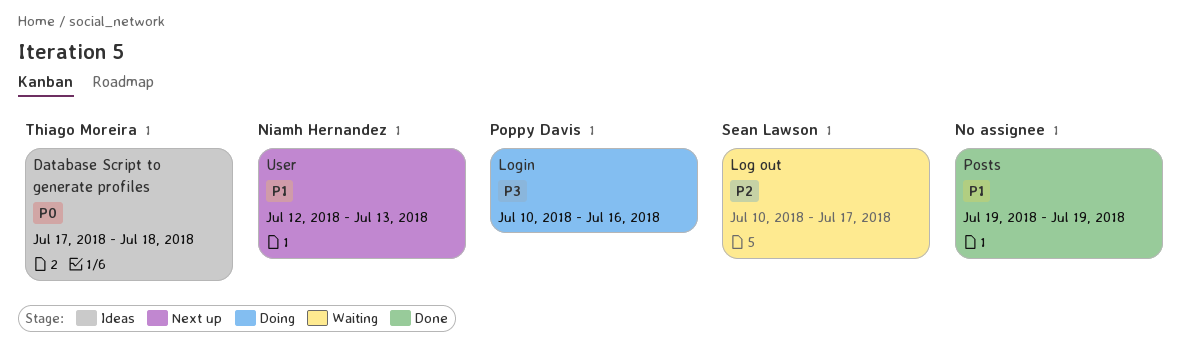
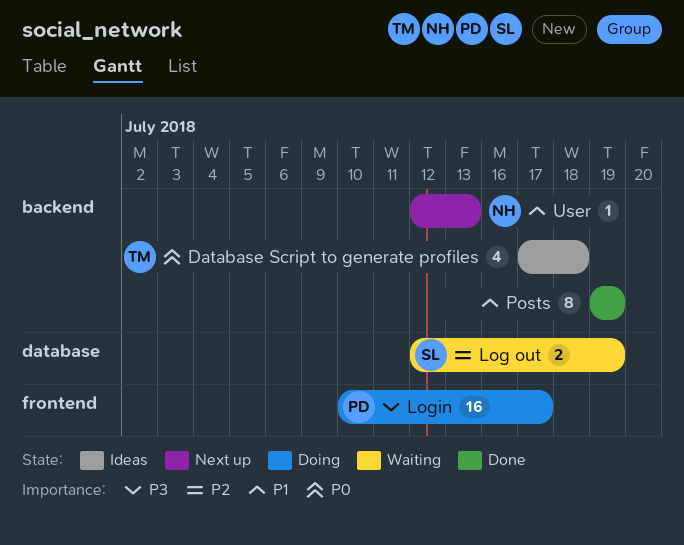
Log out, start: Jul 10 -> Jul 12
Log out, due: Jul 17 -> Jul 19
Login, due: Jul 16 -> Jul 17

